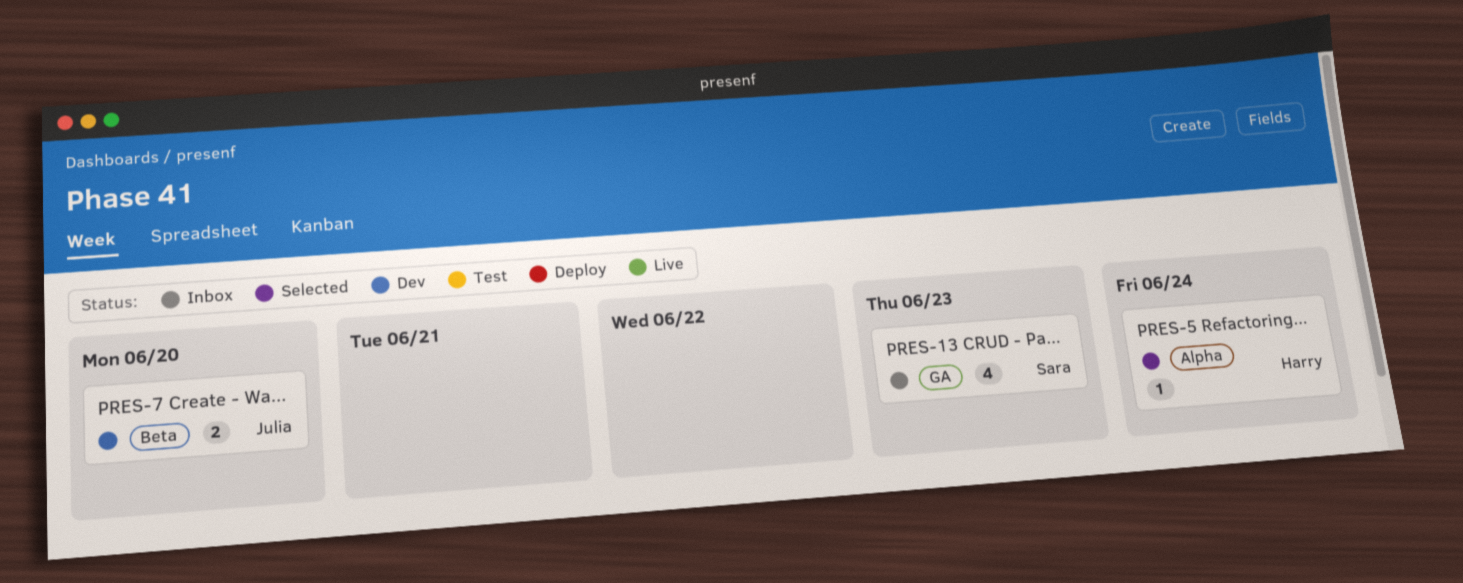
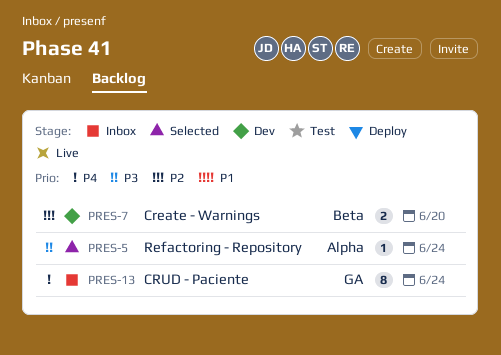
PRES-13, estimate: 4 -> 8
PRES-13, due: Jun 23 -> Jun 24

